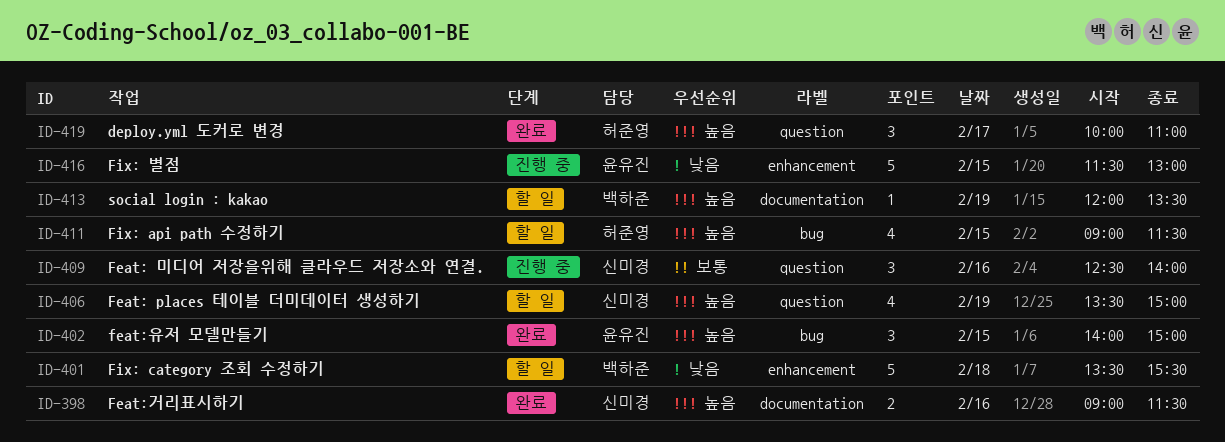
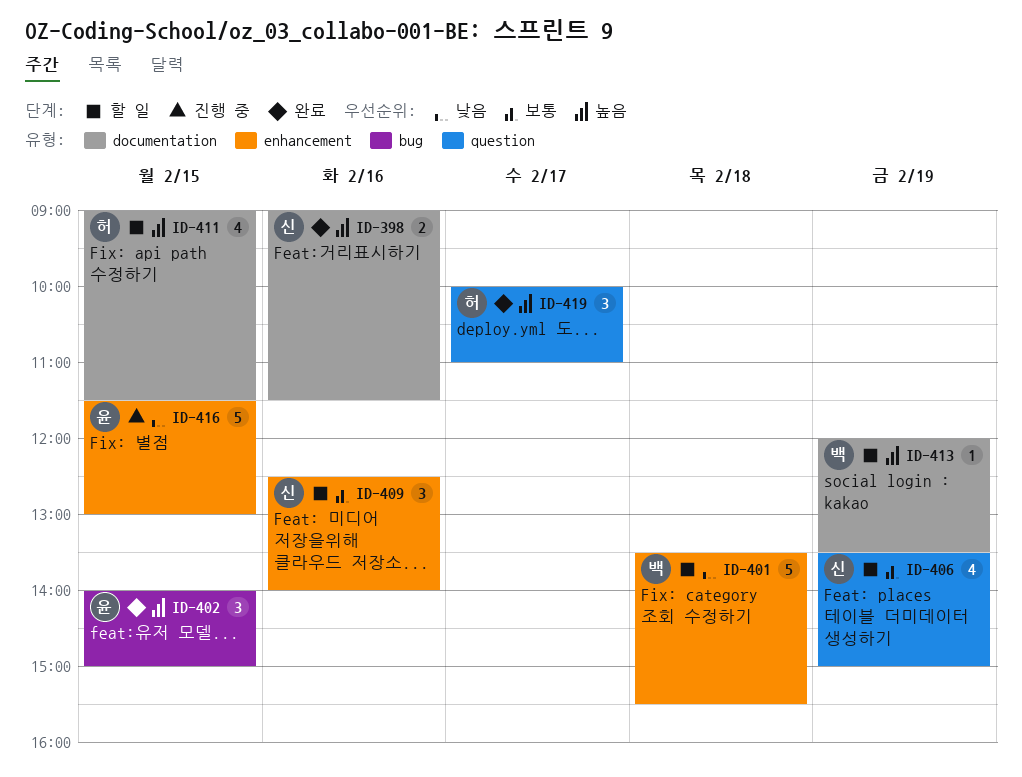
ID-406, priority: 높음 -> 보통
ID-409, status: 진행 중 -> 할 일
ID-409, label: question -> enhancement
ID-411, label: bug -> documentation

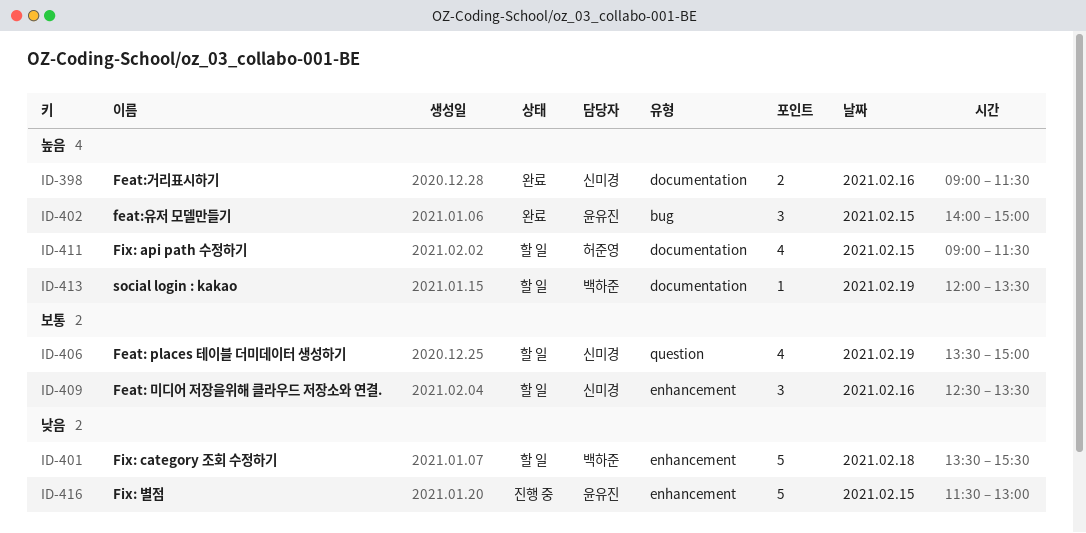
ID-409, ends: 14:00 -> 13:30
ID-419: present -> none

